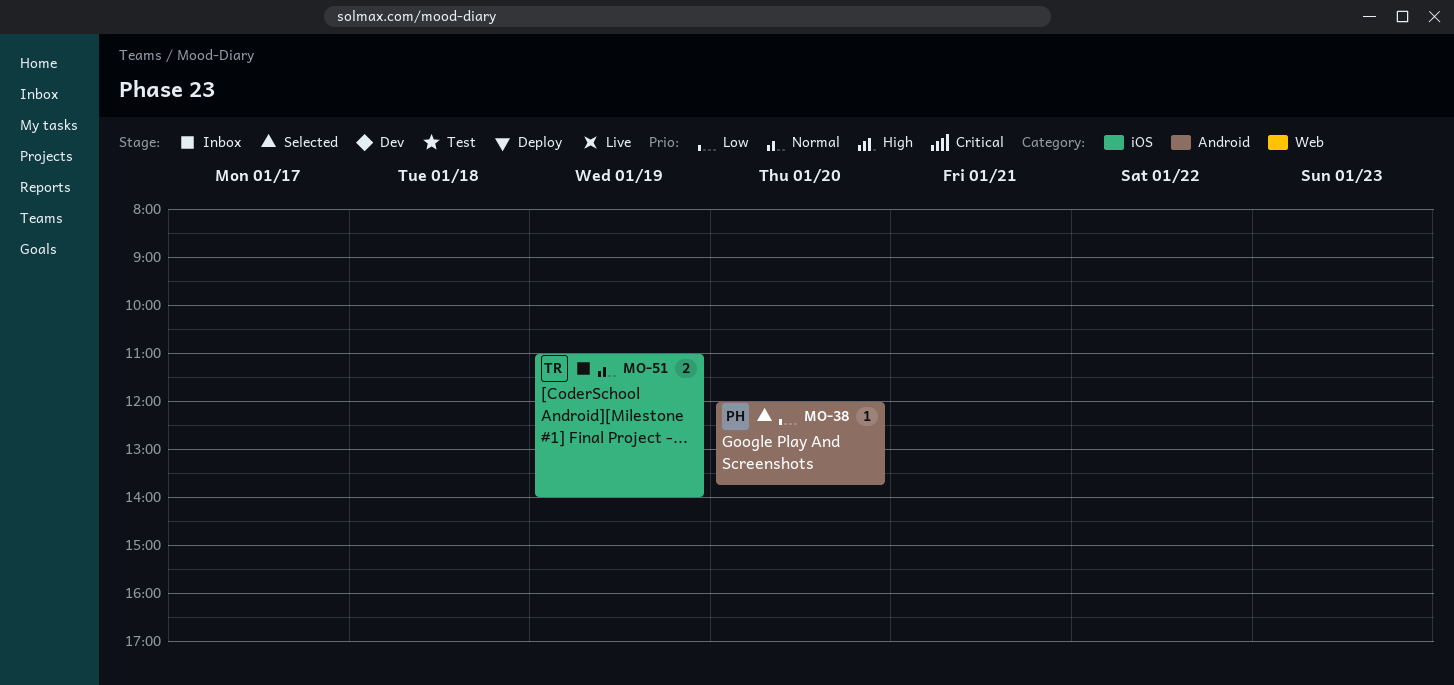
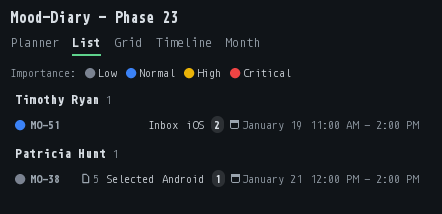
MO-38, day: Jan 20 -> Jan 21
MO-38, ends: 13:45 -> 14:00

